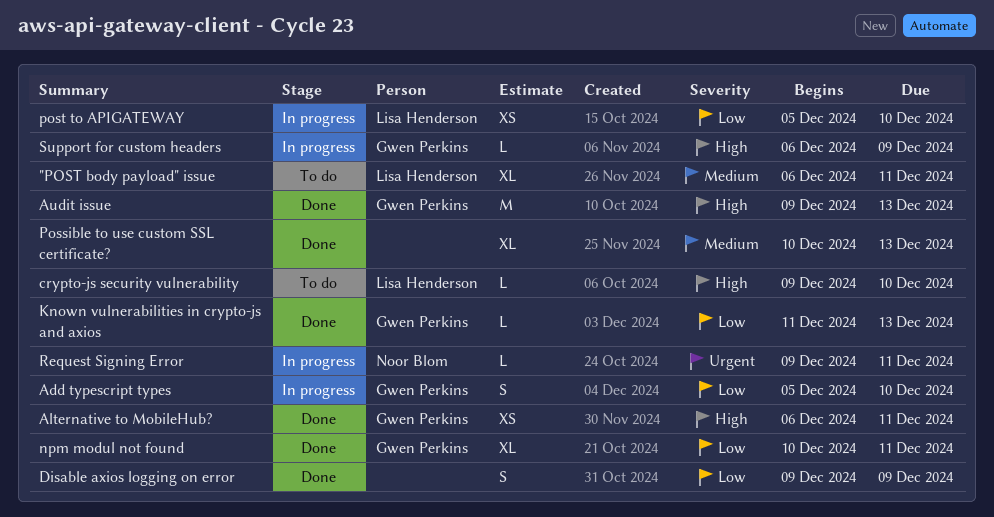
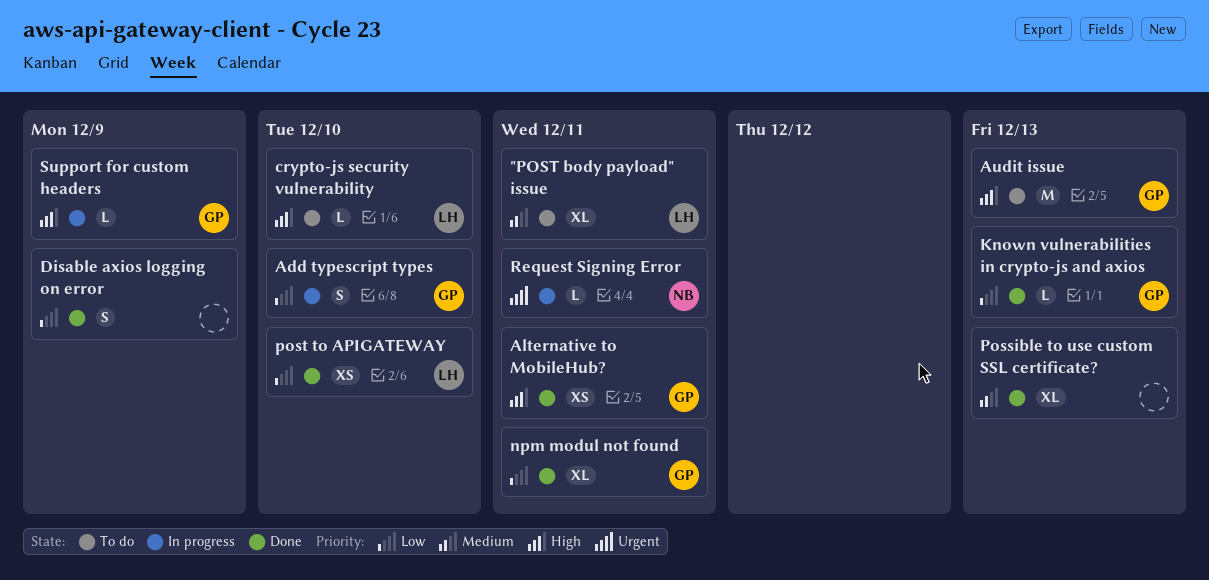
Audit issue, status: Done -> To do
post to APIGATEWAY, status: In progress -> Done

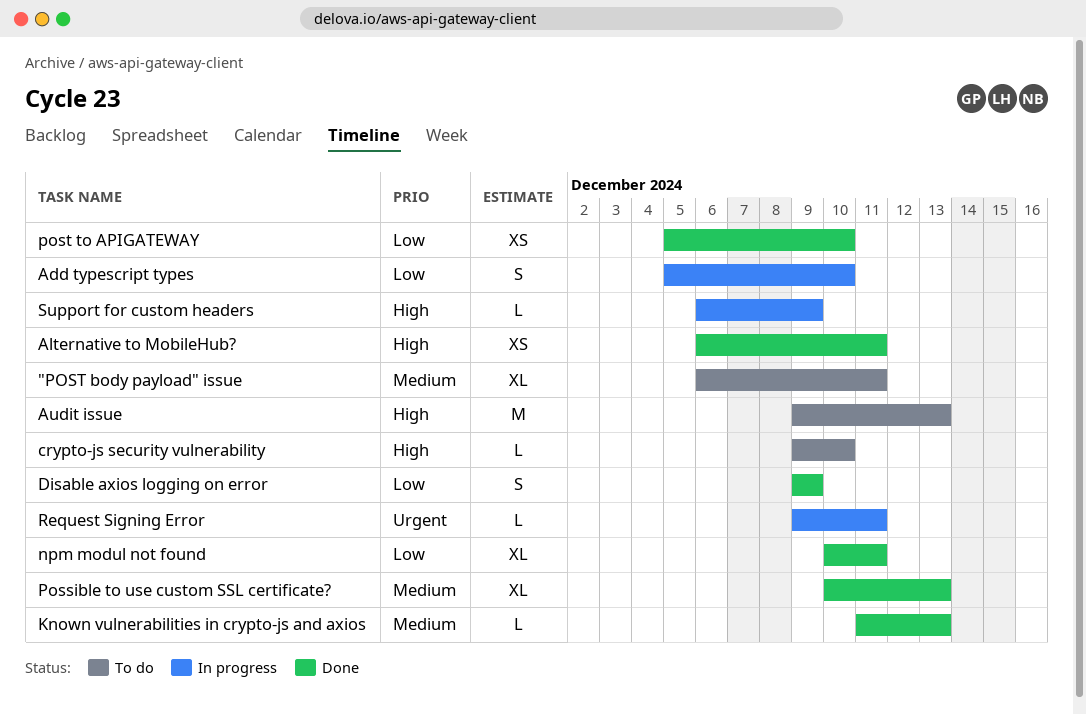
Known vulnerabilities in crypto-js and axios, priority: Low -> Medium

